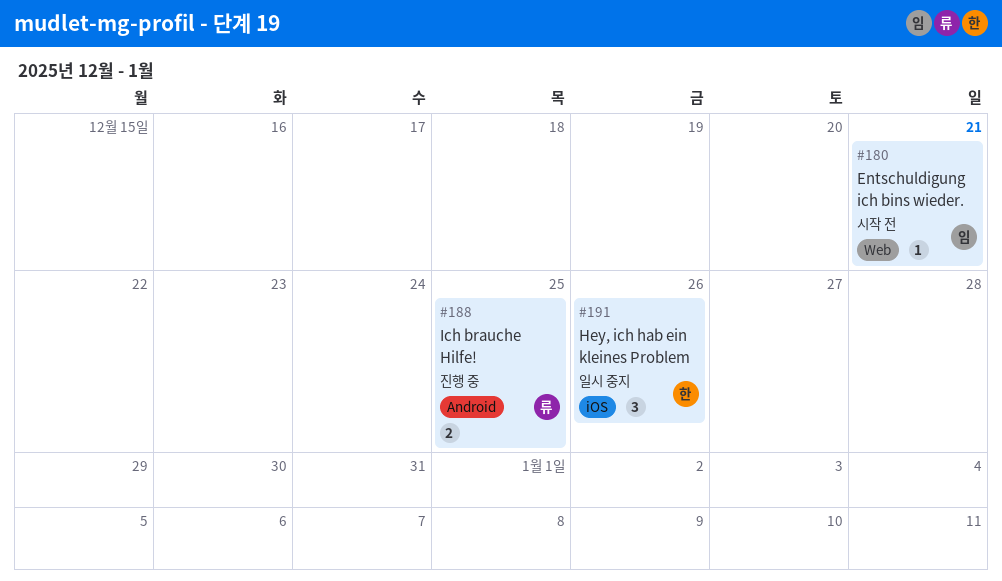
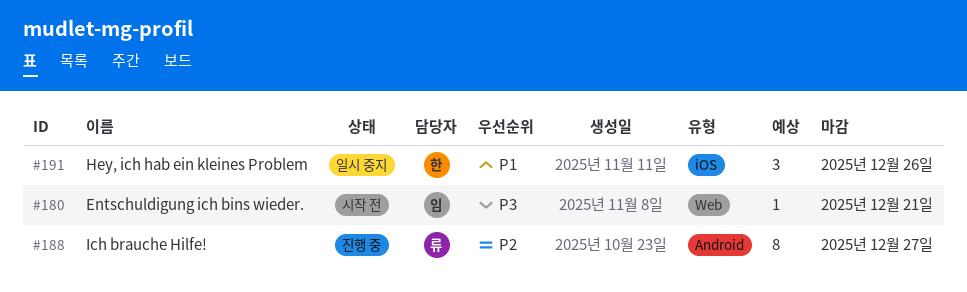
#188, estimate: 2 -> 8
#188, due: Dec 25 -> Dec 27

